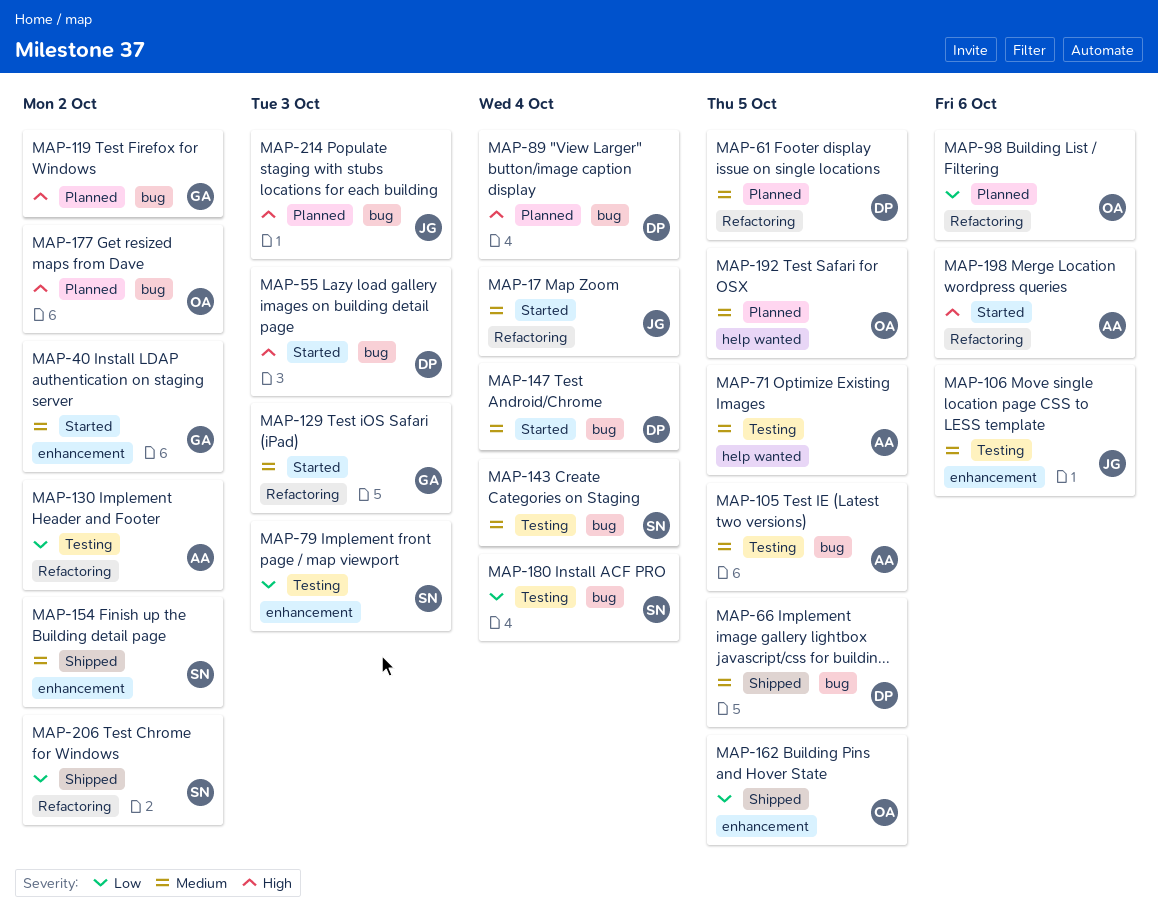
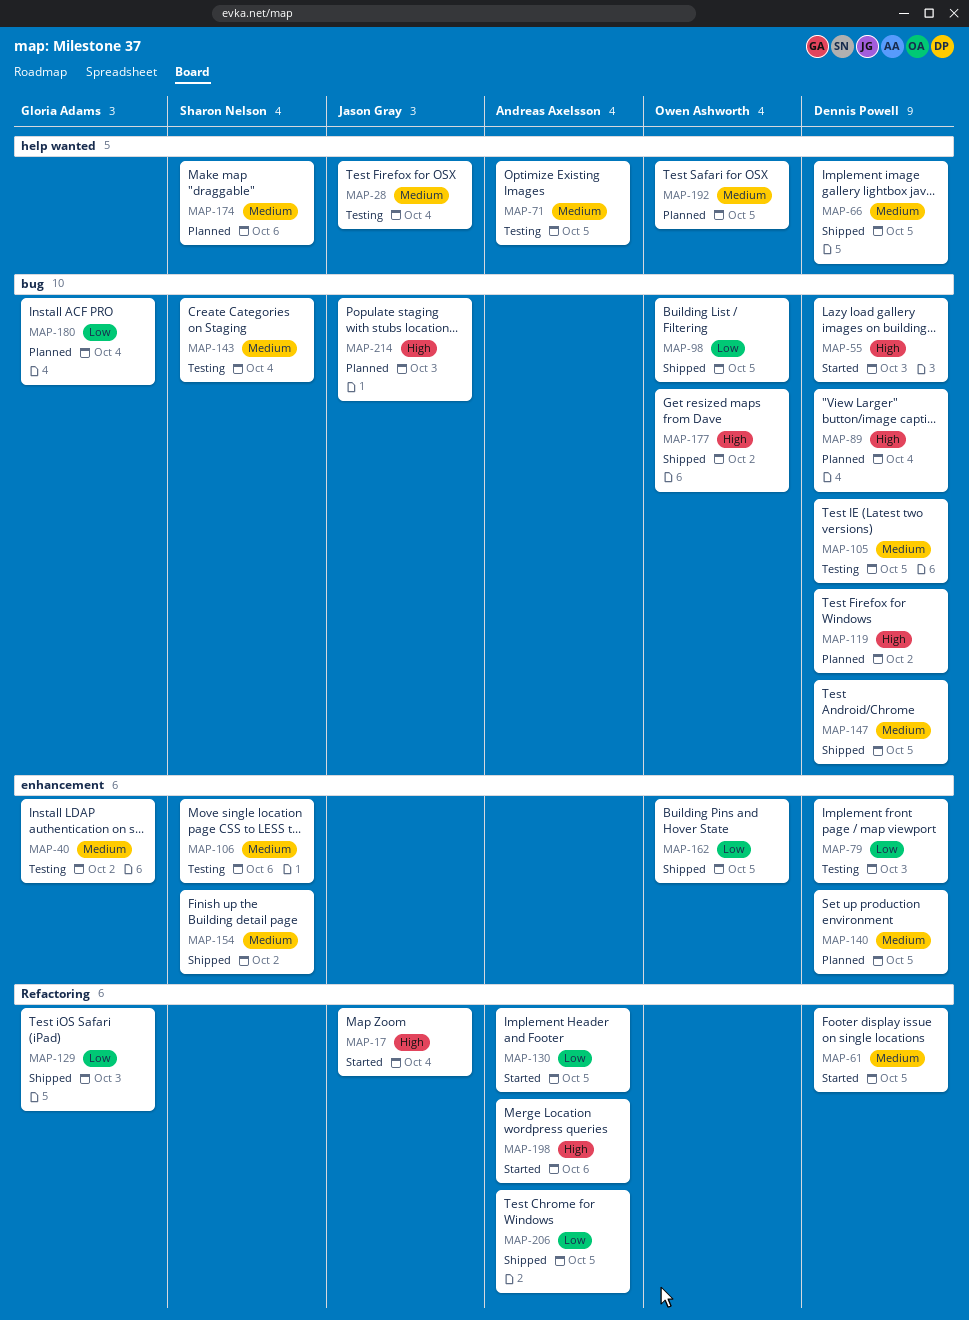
MAP-17, priority: Medium -> High
MAP-28: none -> present
MAP-40, status: Started -> Testing
MAP-61, status: Planned -> Started
MAP-66, label: bug -> help wanted
MAP-79, owner: Sharon Nelson -> Dennis Powell
MAP-98, status: Planned -> Shipped
MAP-98, label: Refactoring -> bug
MAP-98, due: Oct 6 -> Oct 5
MAP-105, owner: Andreas Axelsson -> Dennis Powell
MAP-106, owner: Jason Gray -> Sharon Nelson
MAP-119, owner: Gloria Adams -> Dennis Powell
MAP-129, status: Started -> Shipped
MAP-129, priority: Medium -> Low
MAP-130, status: Testing -> Started
MAP-130, due: Oct 2 -> Oct 5
MAP-140: none -> present
MAP-147, status: Started -> Shipped
MAP-147, due: Oct 4 -> Oct 5
MAP-174: none -> present
MAP-177, status: Planned -> Shipped
MAP-180, status: Testing -> Planned
MAP-180, owner: Sharon Nelson -> Gloria Adams
MAP-206, owner: Sharon Nelson -> Andreas Axelsson
MAP-206, due: Oct 2 -> Oct 5

